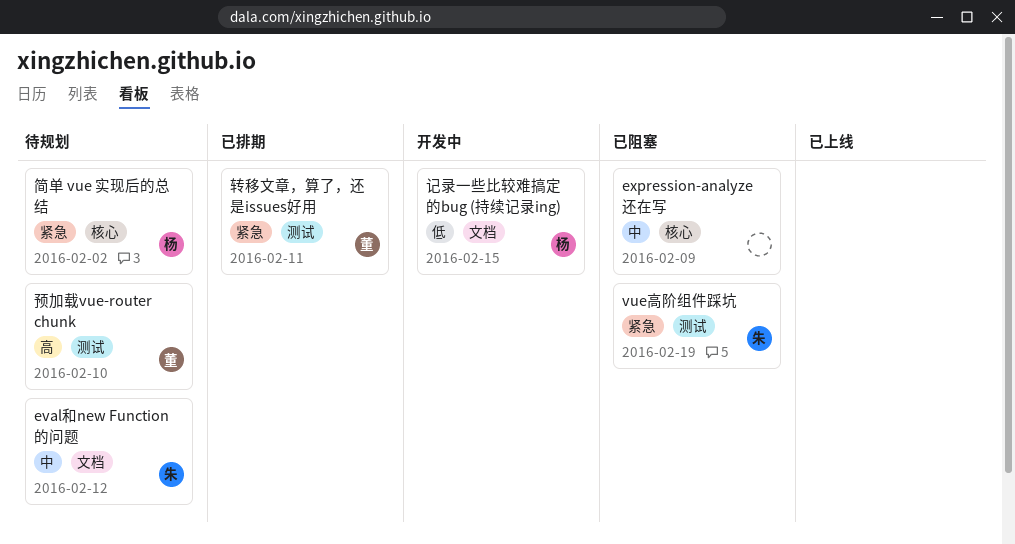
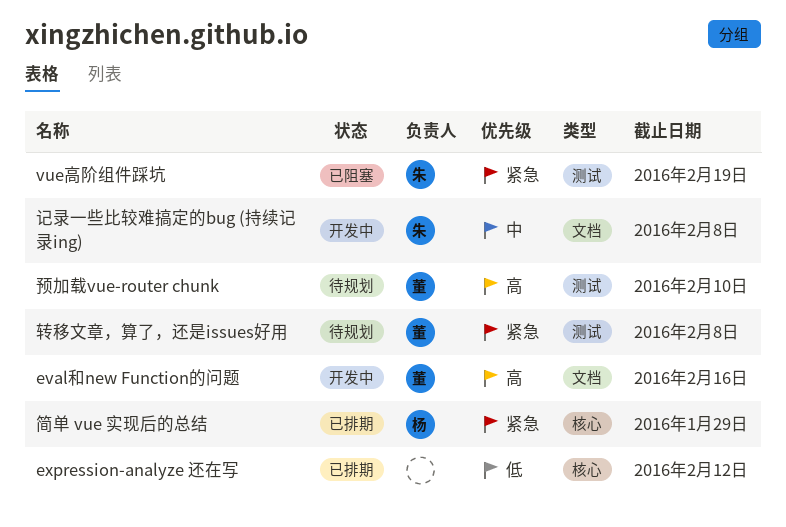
eval和new Function的问题, status: 待规划 -> 开发中
eval和new Function的问题, owner: 朱 -> 董
eval和new Function的问题, priority: 中 -> 高
eval和new Function的问题, due: Feb 12 -> Feb 16
expression-analyze 还在写, status: 已阻塞 -> 已排期
expression-analyze 还在写, priority: 中 -> 低
expression-analyze 还在写, due: Feb 9 -> Feb 12
简单 vue 实现后的总结, status: 待规划 -> 已排期
简单 vue 实现后的总结, due: Feb 2 -> Jan 29
记录一些比较难搞定的bug (持续记录ing), owner: 杨 -> 朱
记录一些比较难搞定的bug (持续记录ing), priority: 低 -> 中
记录一些比较难搞定的bug (持续记录ing), due: Feb 15 -> Feb 8
转移文章，算了，还是issues好用, status: 已排期 -> 待规划
转移文章，算了，还是issues好用, due: Feb 11 -> Feb 8

